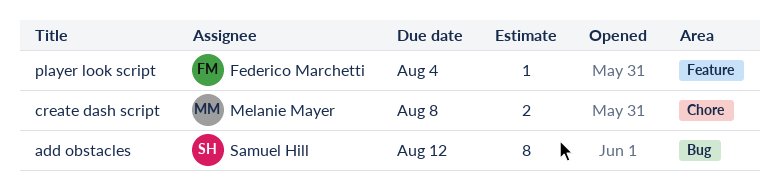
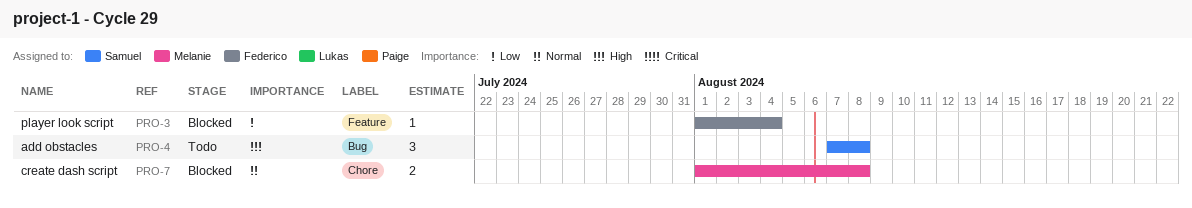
add obstacles, estimate: 8 -> 3
add obstacles, due: Aug 12 -> Aug 8

